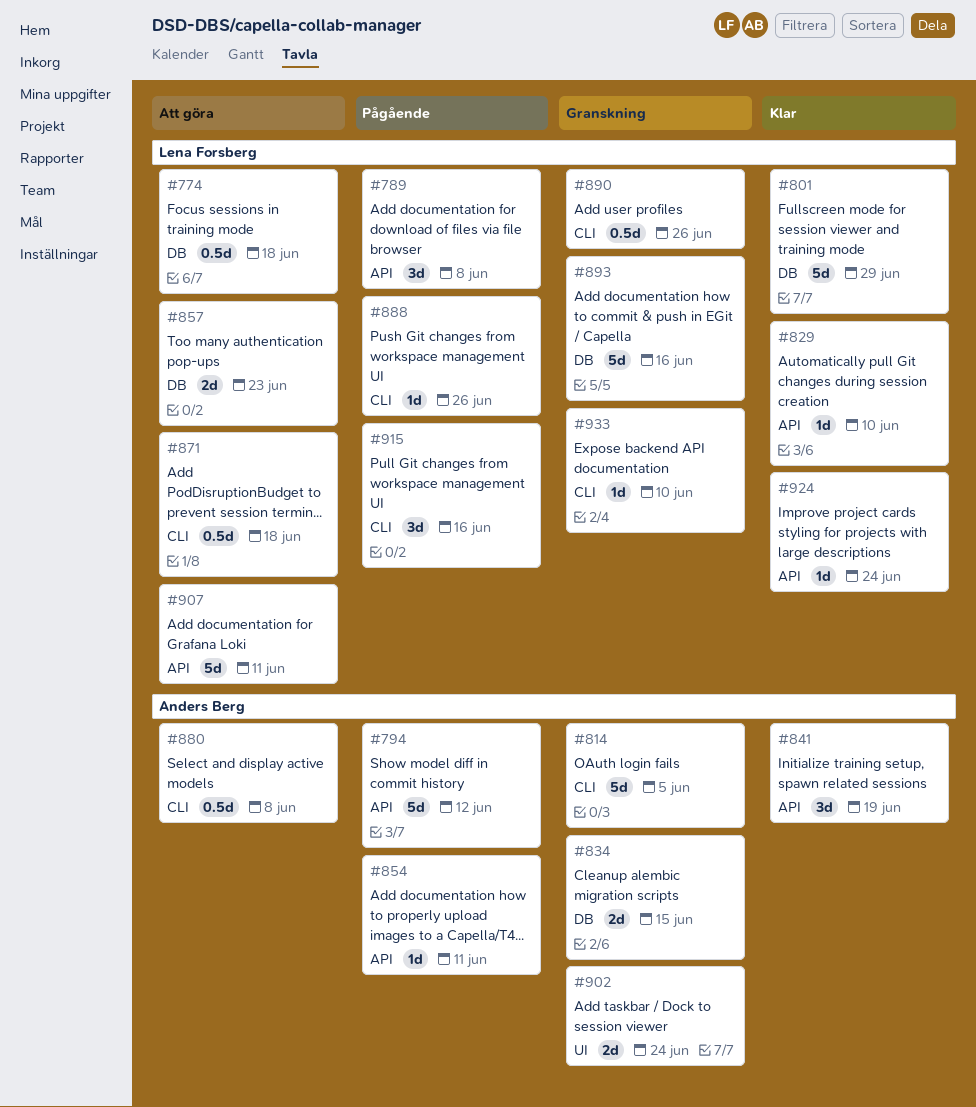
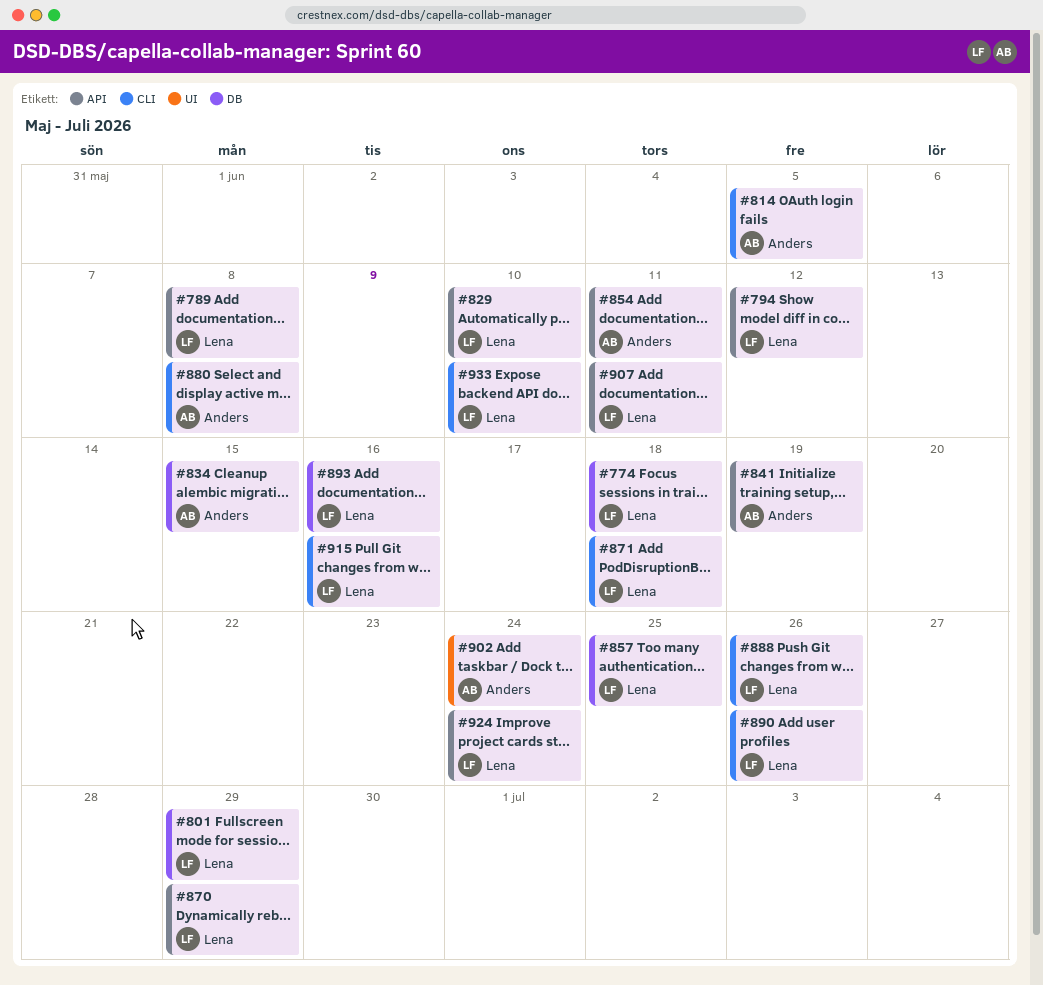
#794, owner: Anders Berg -> Lena Forsberg
#857, due: Jun 23 -> Jun 25
#870: none -> present

